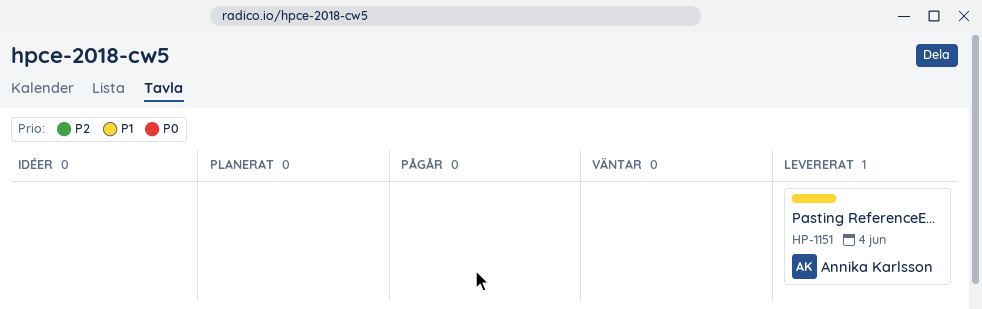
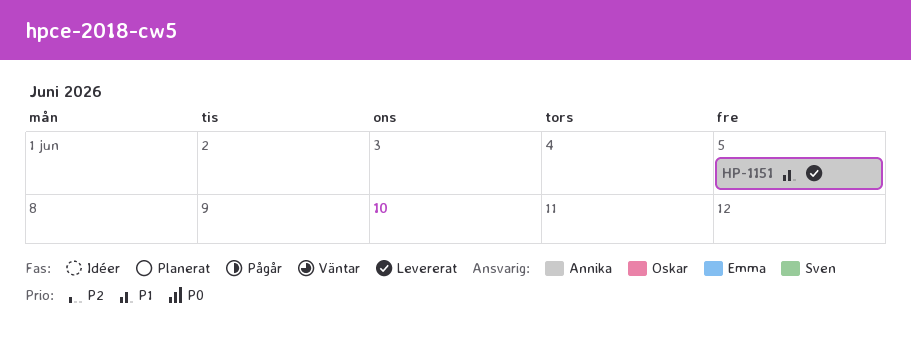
HP-1151, due: Jun 4 -> Jun 5

